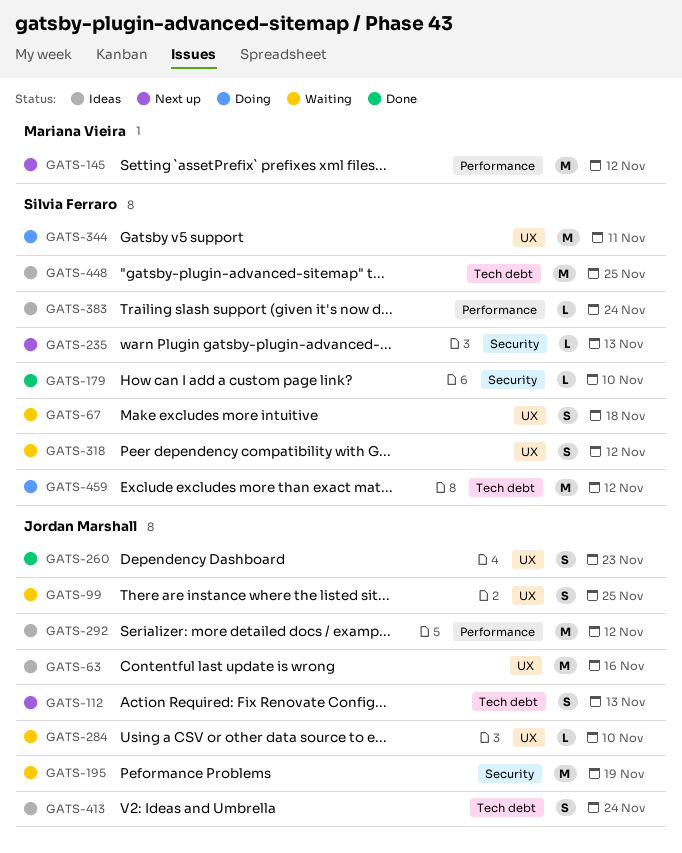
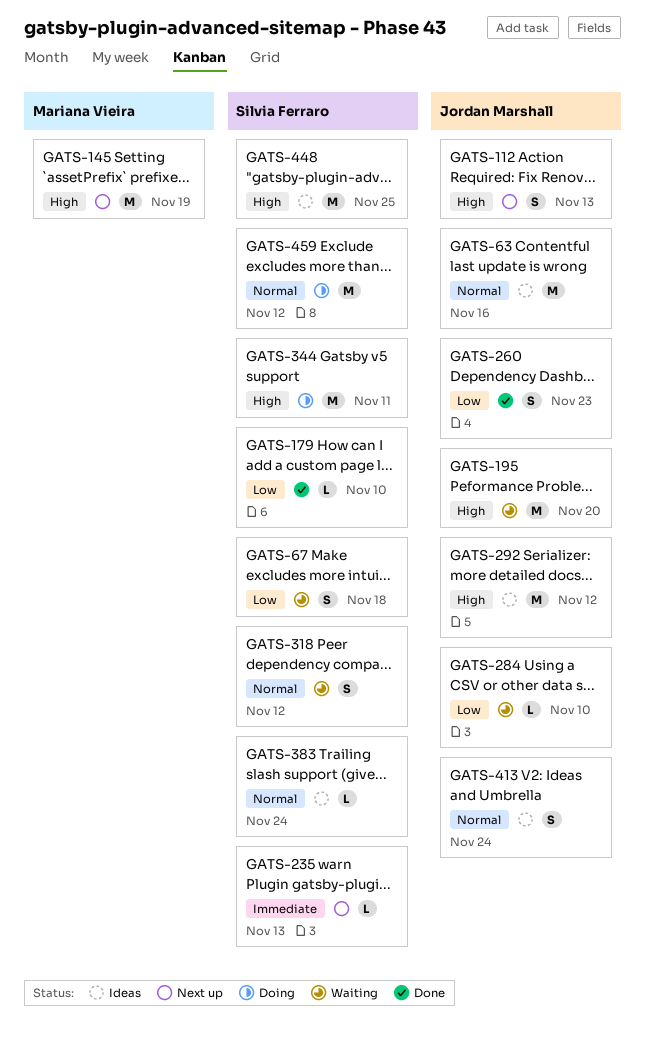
GATS-99: present -> none
GATS-145, due: Nov 12 -> Nov 19
GATS-195, due: Nov 19 -> Nov 20

